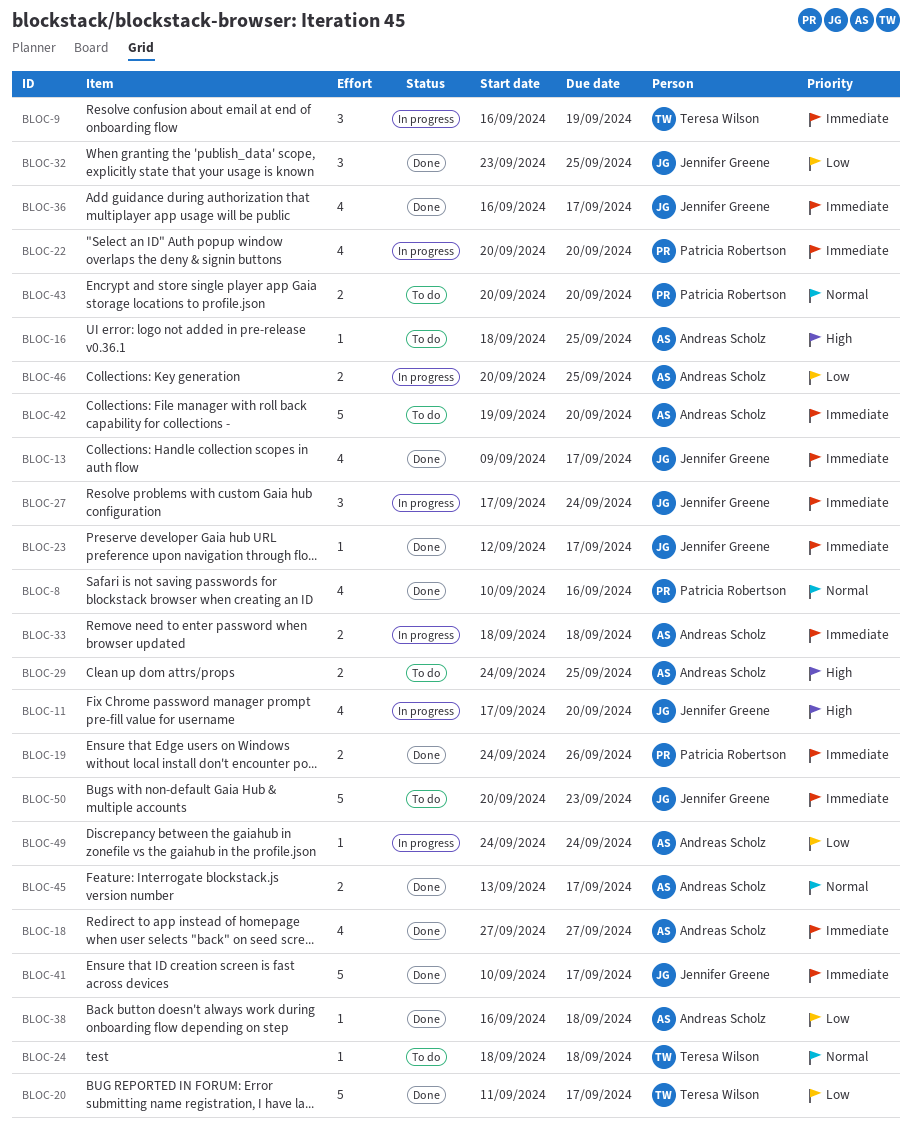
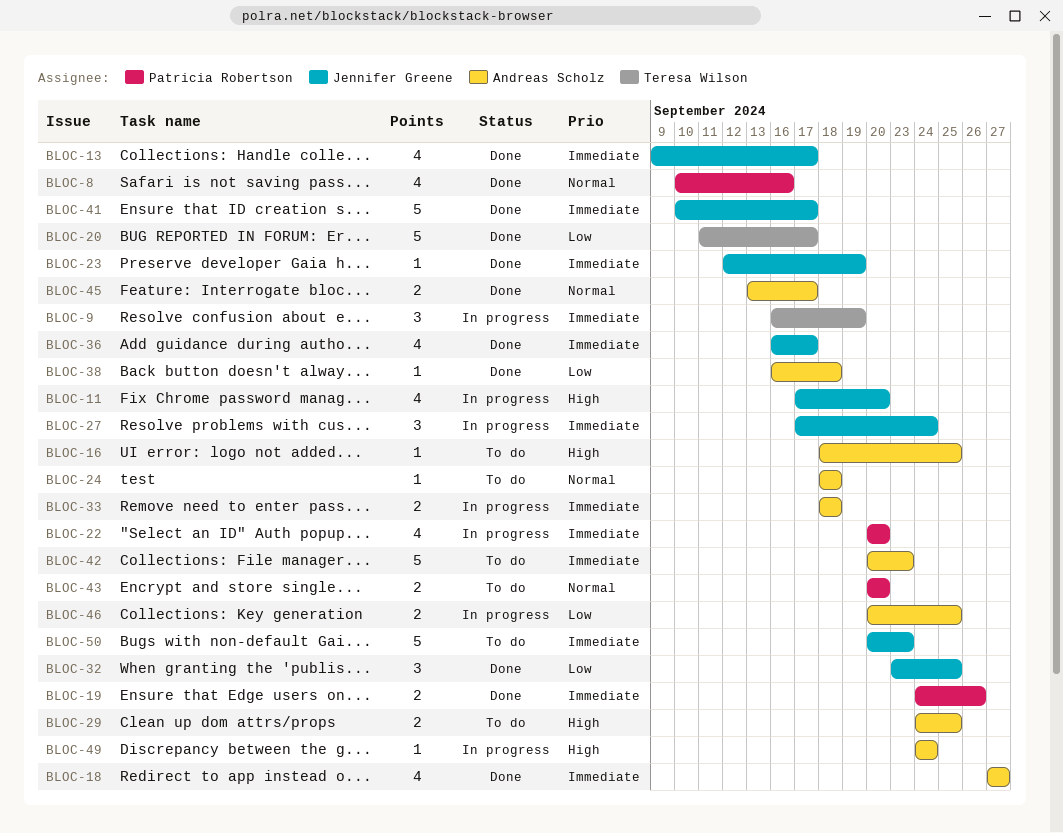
BLOC-23, due: Sep 17 -> Sep 19
BLOC-24, owner: Teresa Wilson -> Andreas Scholz
BLOC-42, start: Sep 19 -> Sep 20
BLOC-42, due: Sep 20 -> Sep 23
BLOC-49, priority: Low -> High

